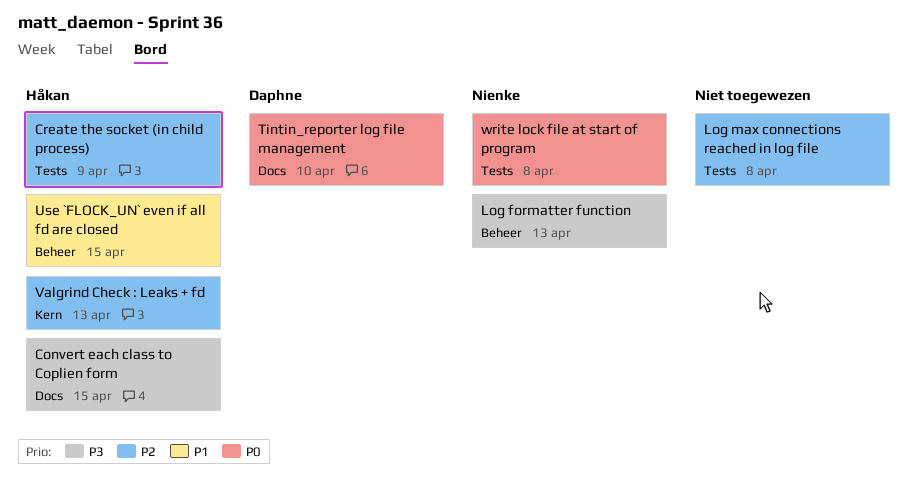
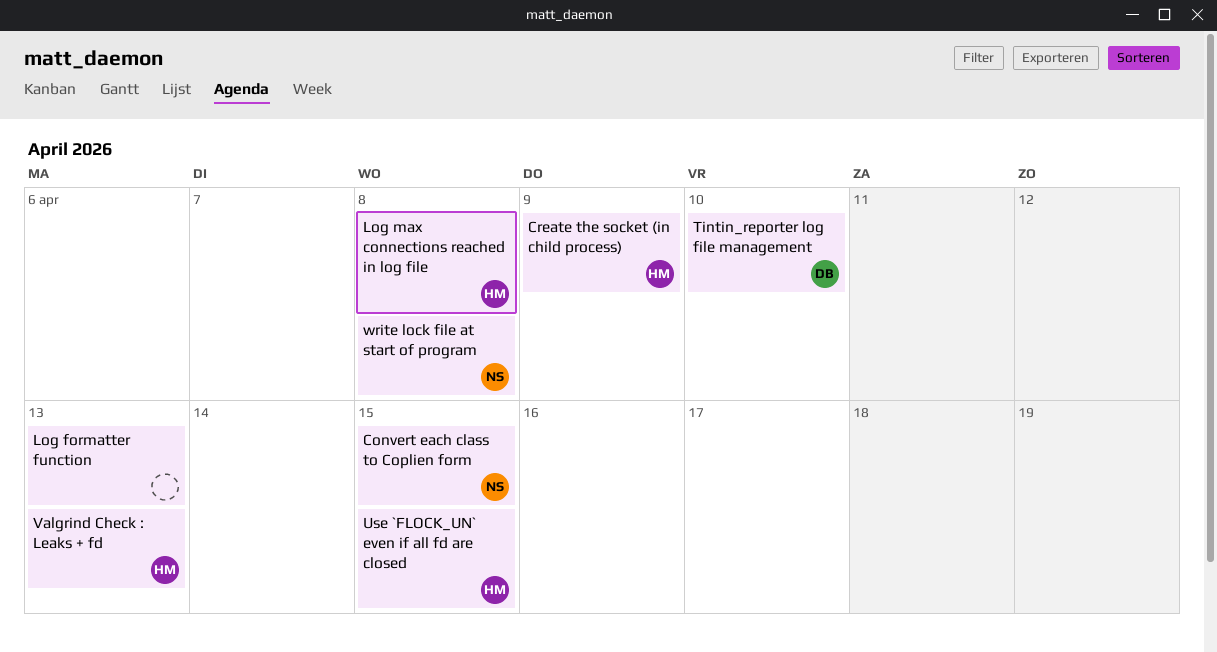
Convert each class to Coplien form, owner: Håkan -> Nienke
Log formatter function, owner: Nienke -> none
Log max connections reached in log file, owner: none -> Håkan

